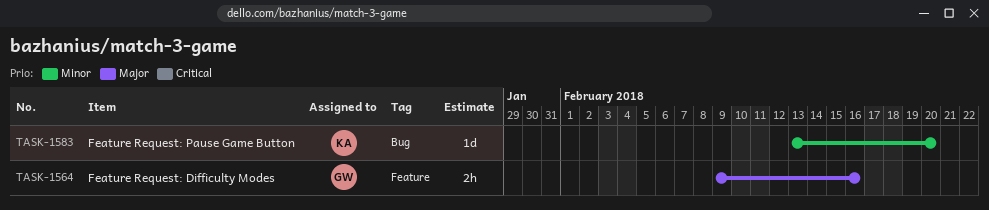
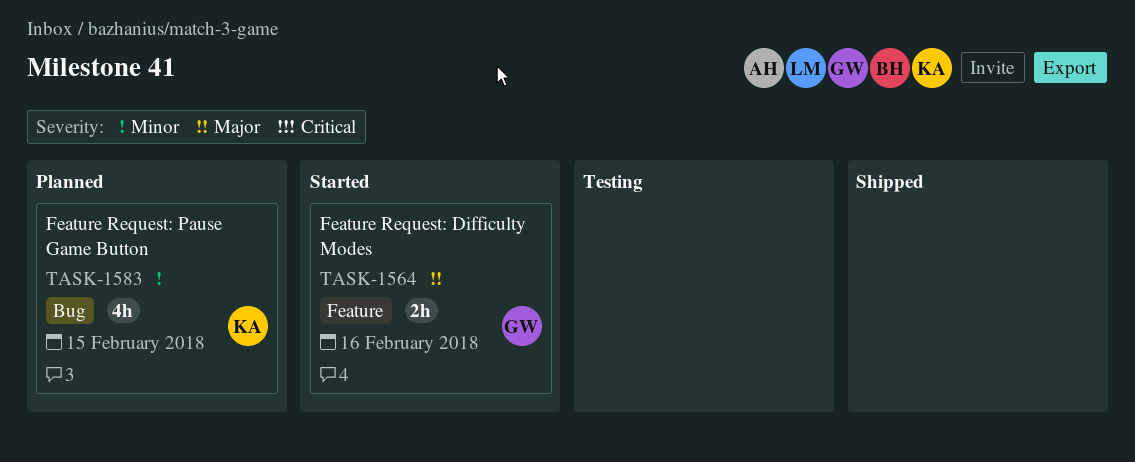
TASK-1583, estimate: 1d -> 4h
TASK-1583, due: Feb 20 -> Feb 15

